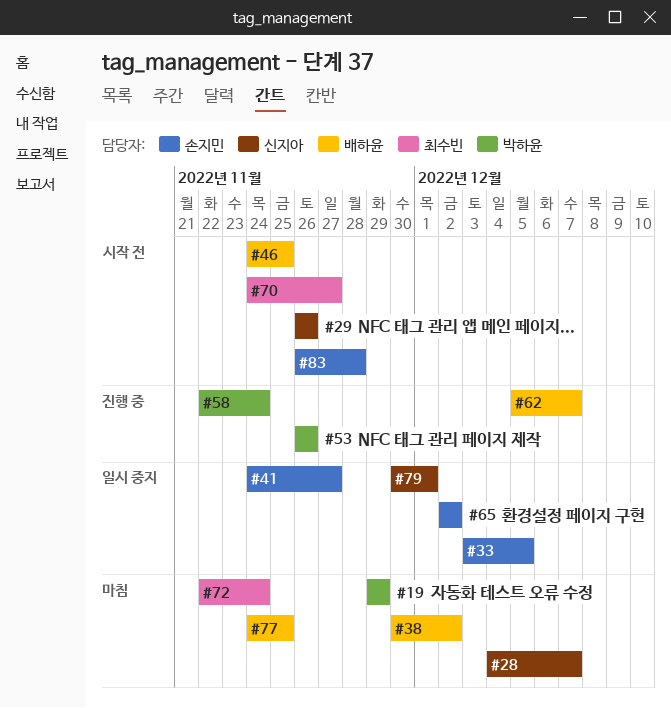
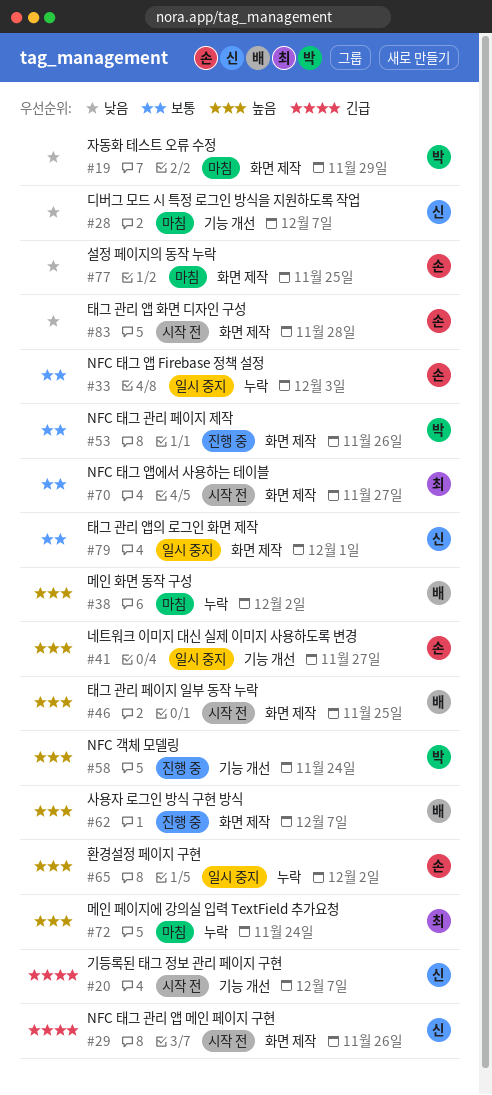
#20: none -> present
#33, due: Dec 5 -> Dec 3
#77, owner: 배하윤 -> 손지민

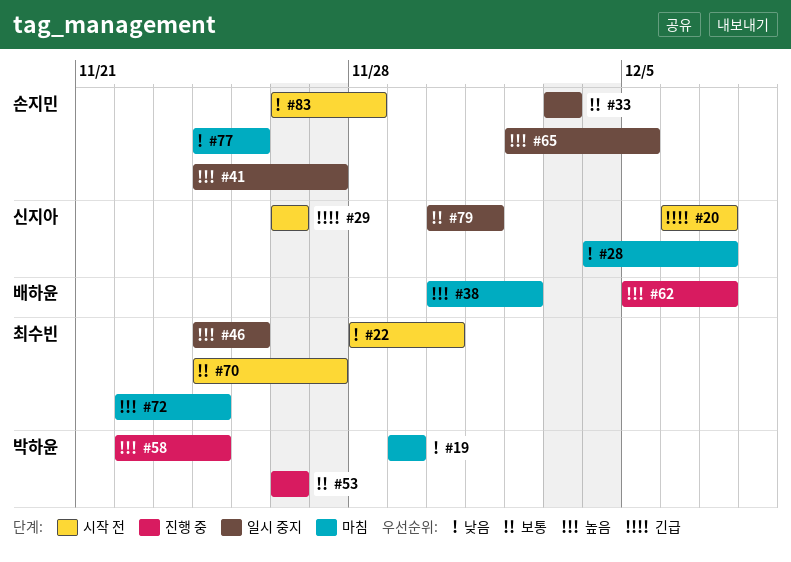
#22: none -> present
#46, status: 시작 전 -> 일시 중지
#46, owner: 배하윤 -> 최수빈
#65, due: Dec 2 -> Dec 5

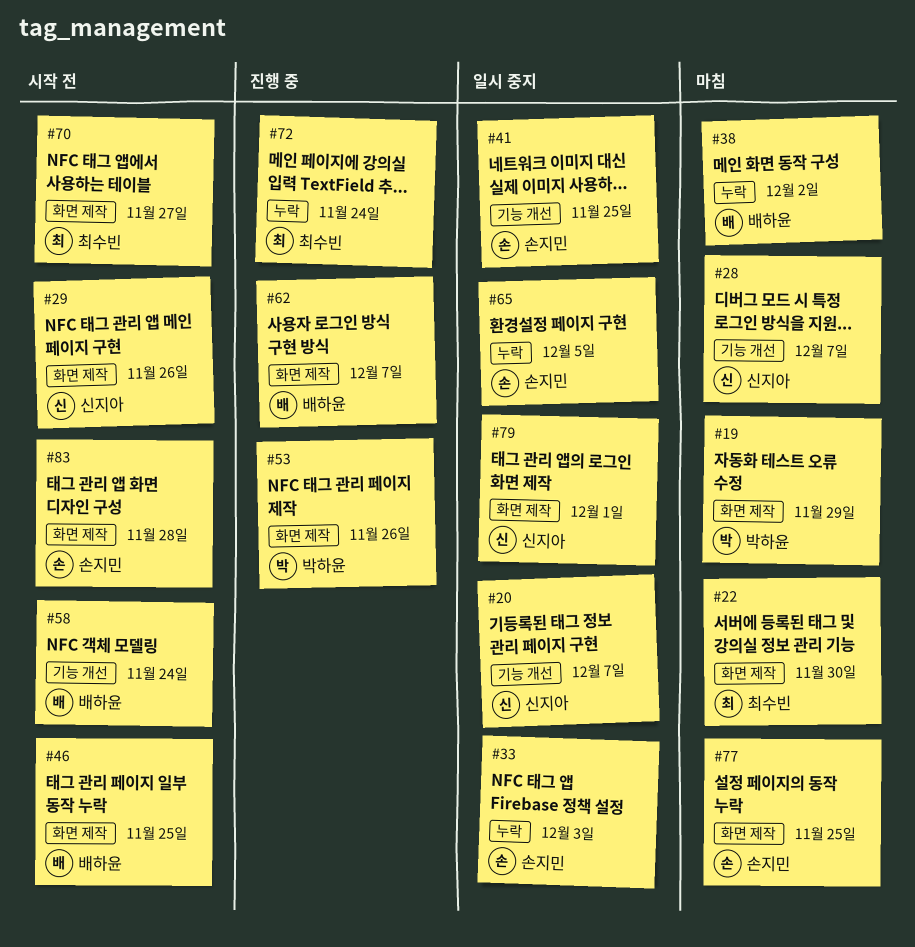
#20, status: 시작 전 -> 일시 중지
#22, status: 시작 전 -> 마침
#41, due: Nov 27 -> Nov 25
#46, status: 일시 중지 -> 시작 전
#46, owner: 최수빈 -> 배하윤
#58, status: 진행 중 -> 시작 전
#58, owner: 박하윤 -> 배하윤
#72, status: 마침 -> 진행 중

